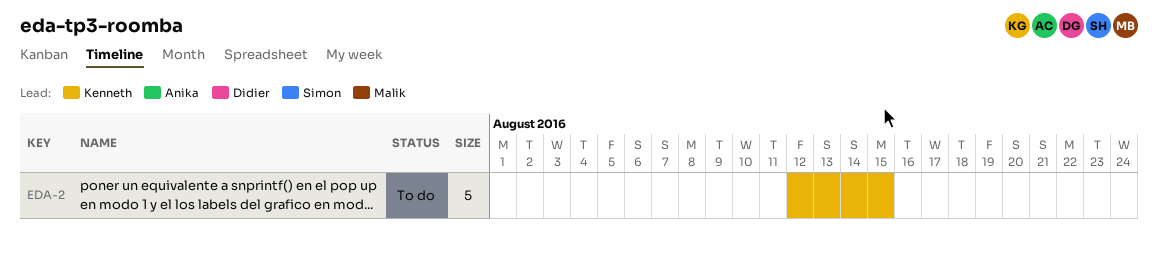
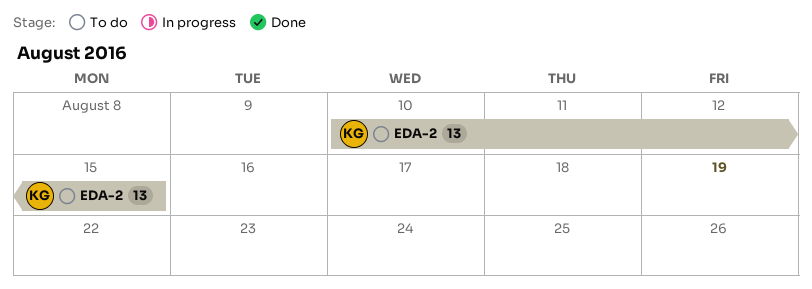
EDA-2, estimate: 5 -> 13
EDA-2, start: Aug 12 -> Aug 10

